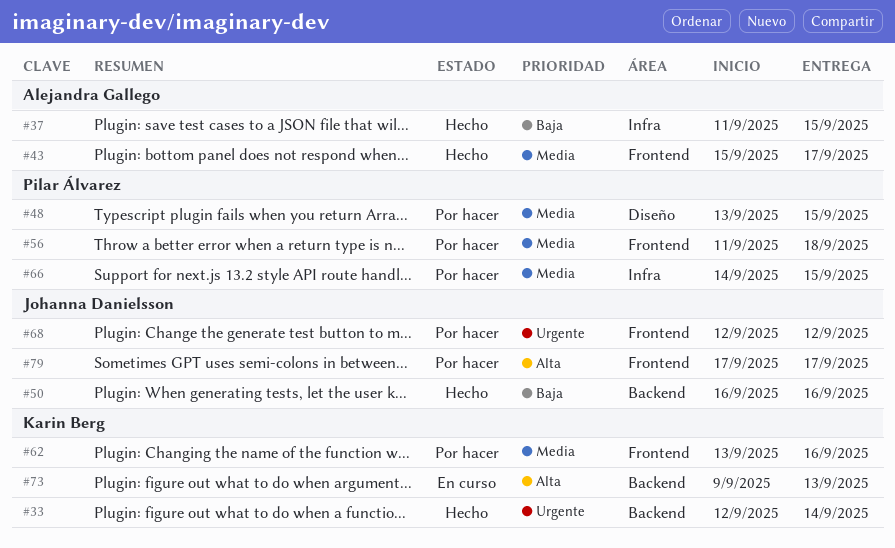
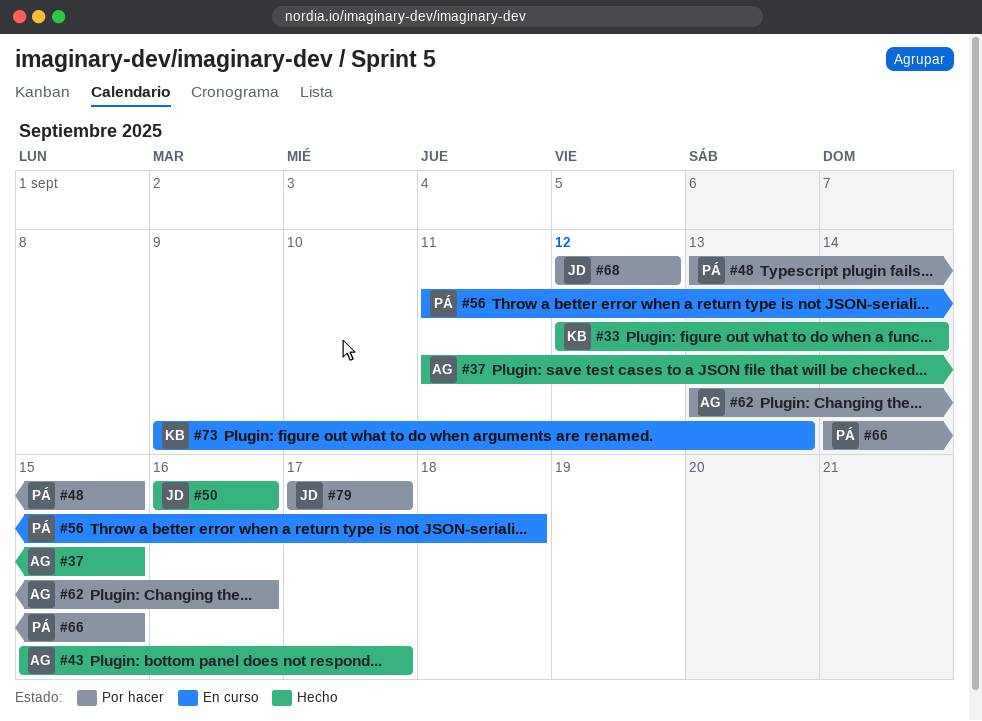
#56, status: Por hacer -> En curso
#62, owner: Karin Berg -> Alejandra Gallego

